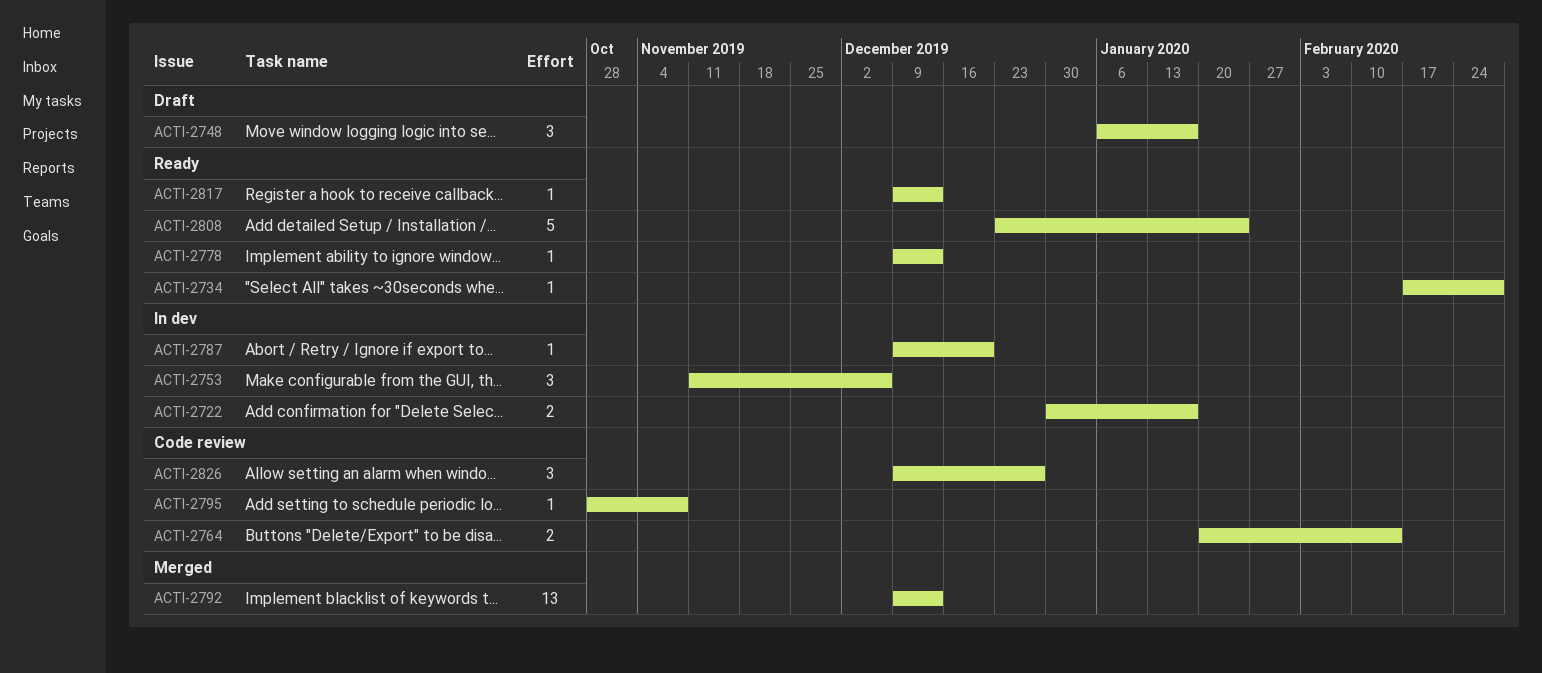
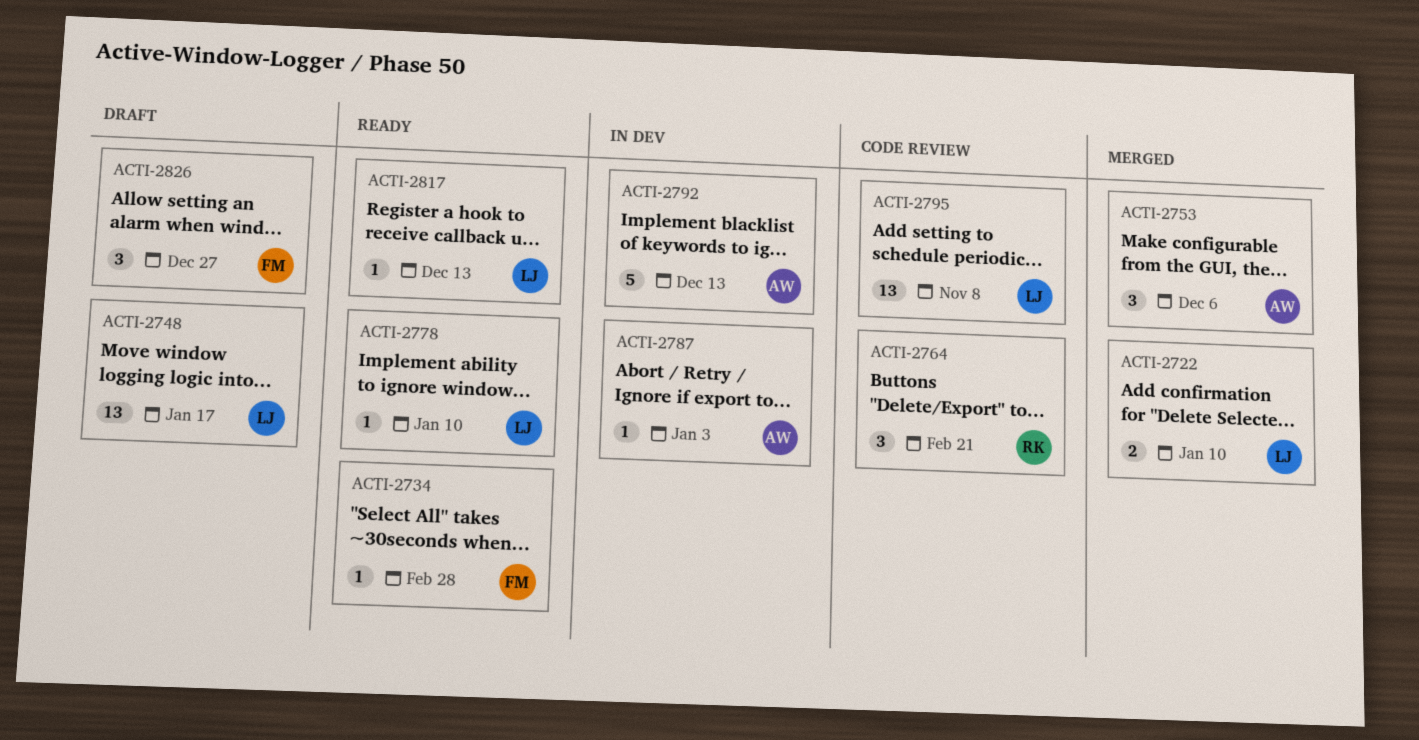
ACTI-2722, status: In dev -> Merged
ACTI-2722, due: Jan 17 -> Jan 10
ACTI-2748, estimate: 3 -> 13
ACTI-2753, status: In dev -> Merged
ACTI-2764, estimate: 2 -> 3
ACTI-2764, due: Feb 14 -> Feb 21
ACTI-2778, due: Dec 13 -> Jan 10
ACTI-2787, due: Dec 20 -> Jan 3
ACTI-2792, status: Merged -> In dev
ACTI-2792, estimate: 13 -> 5
ACTI-2795, estimate: 1 -> 13
ACTI-2808: present -> none
ACTI-2826, status: Code review -> Draft

